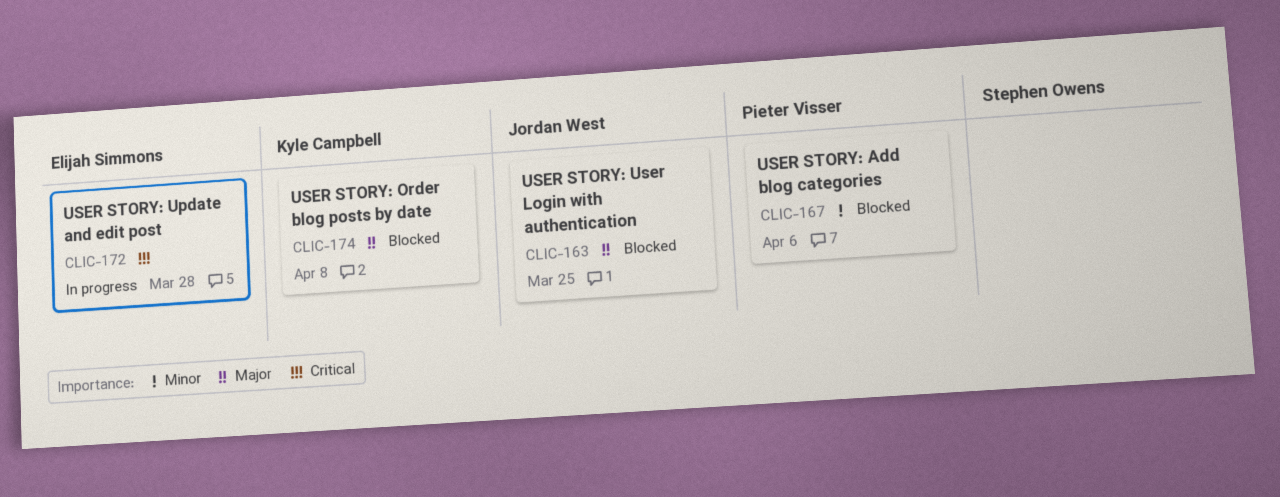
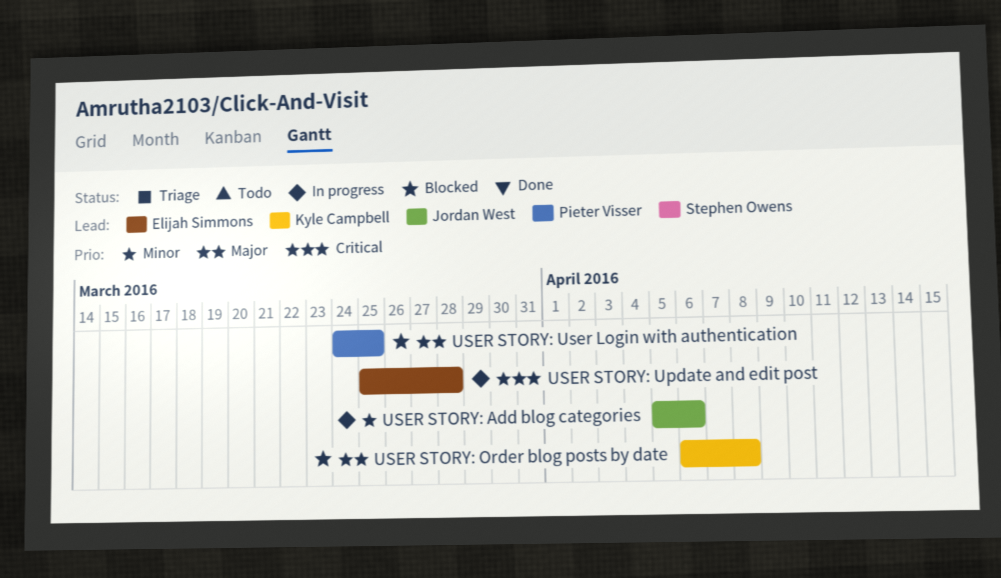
USER STORY: Add blog categories, status: Blocked -> In progress
USER STORY: Add blog categories, owner: Pieter Visser -> Jordan West
USER STORY: User Login with authentication, owner: Jordan West -> Pieter Visser

